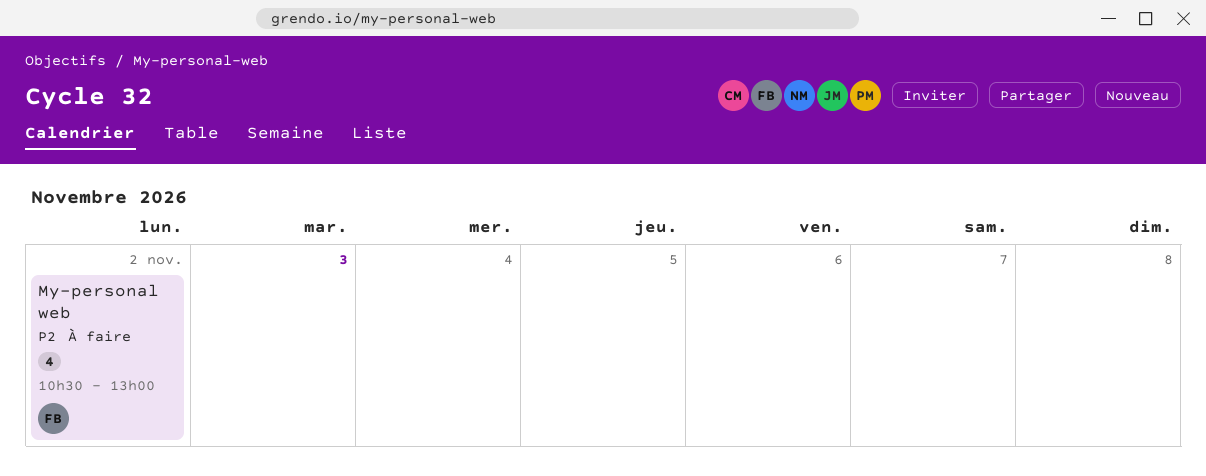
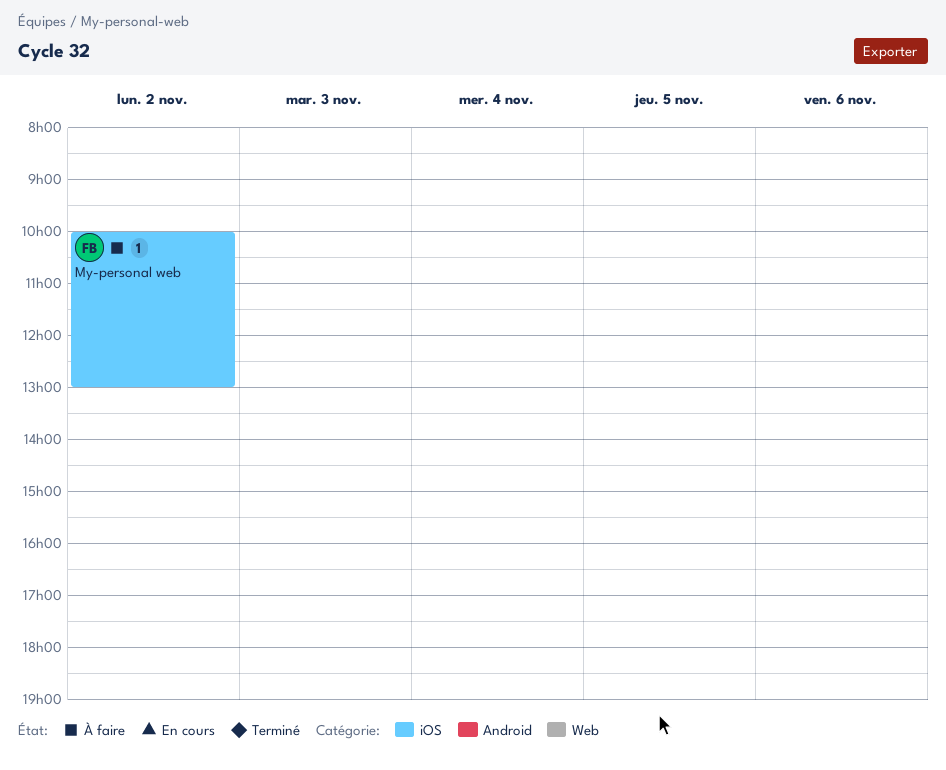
My-personal web, estimate: 4 -> 1
My-personal web, begins: 10:30 -> 10:00

